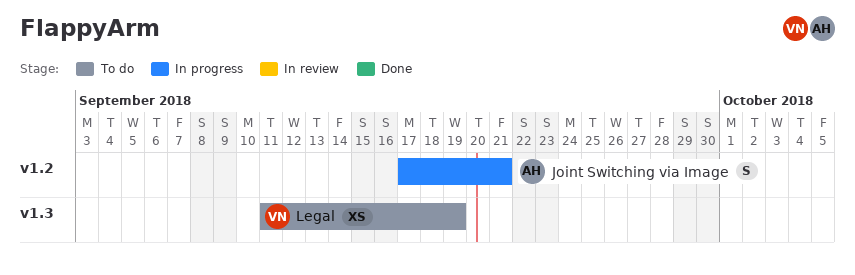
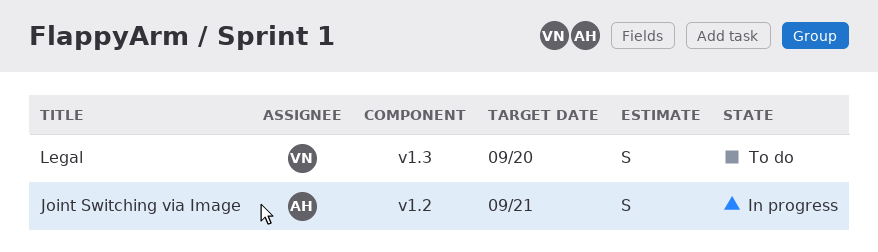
Legal, estimate: XS -> S
Legal, due: Sep 19 -> Sep 20

